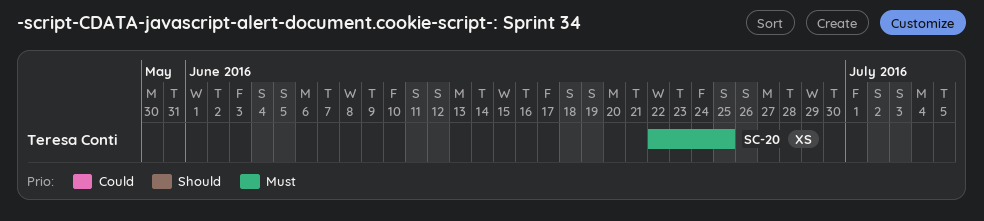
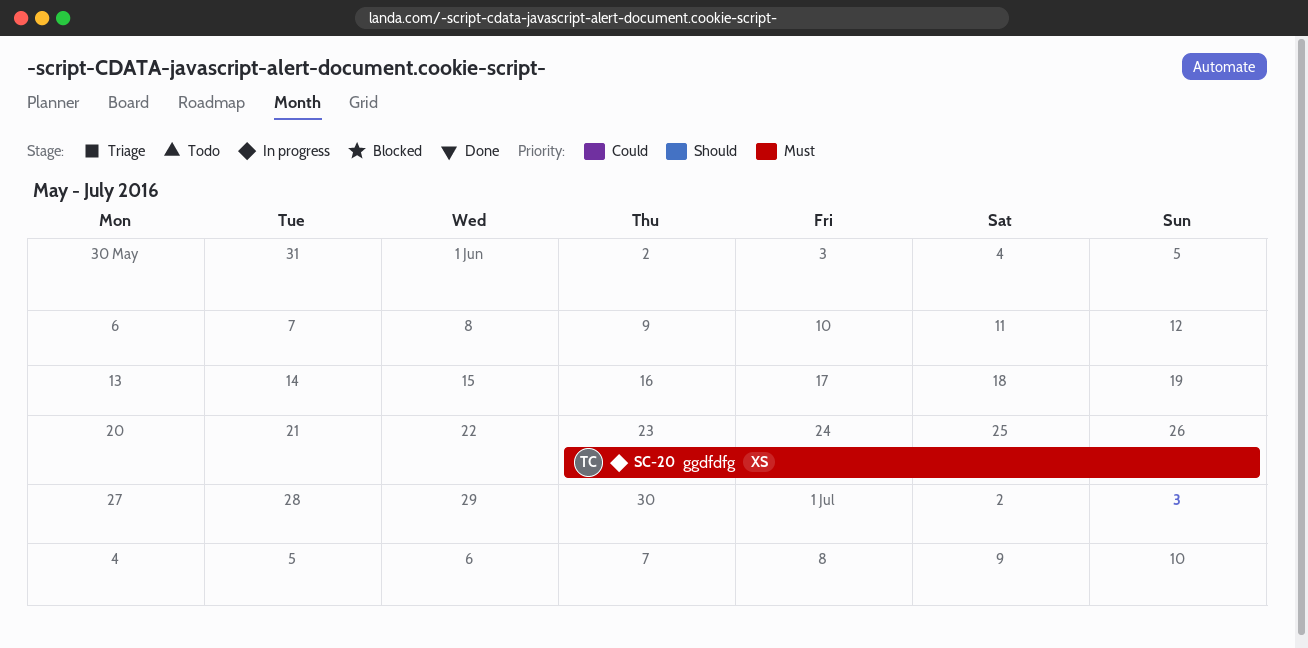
SC-20, start: Jun 22 -> Jun 23
SC-20, due: Jun 25 -> Jun 26

